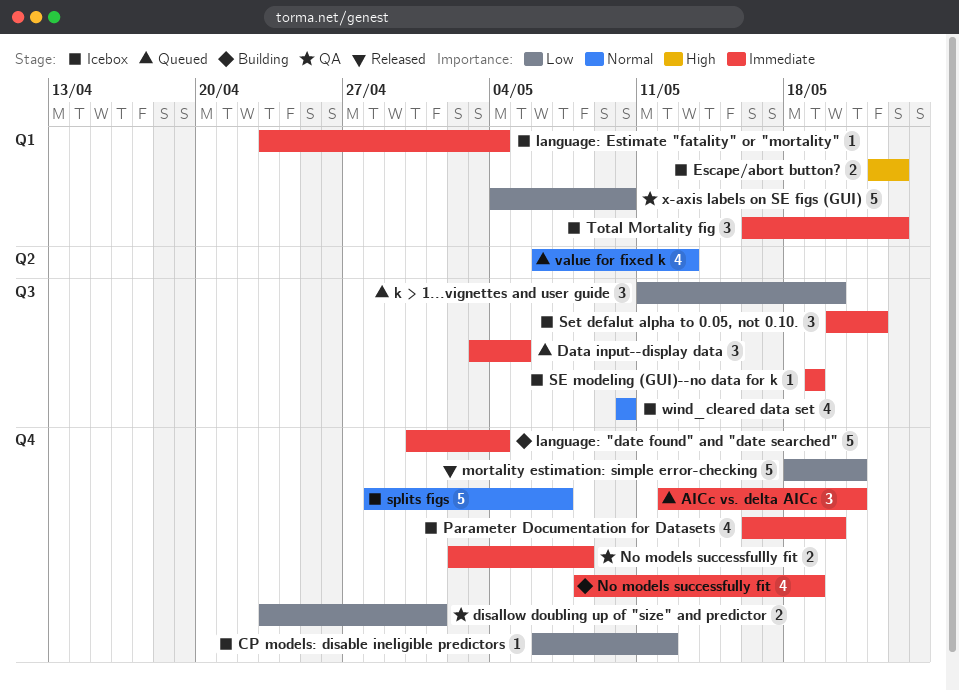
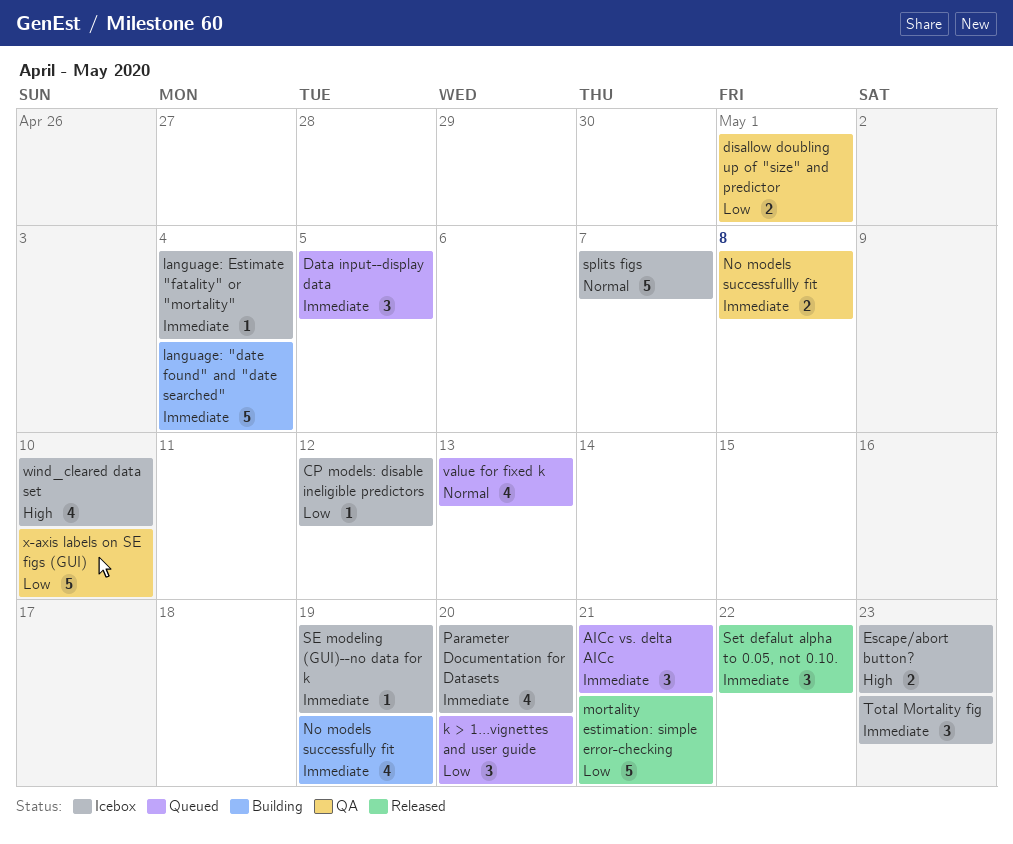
Set defalut alpha to 0.05, not 0.10., status: Icebox -> Released
wind_cleared data set, priority: Normal -> High

